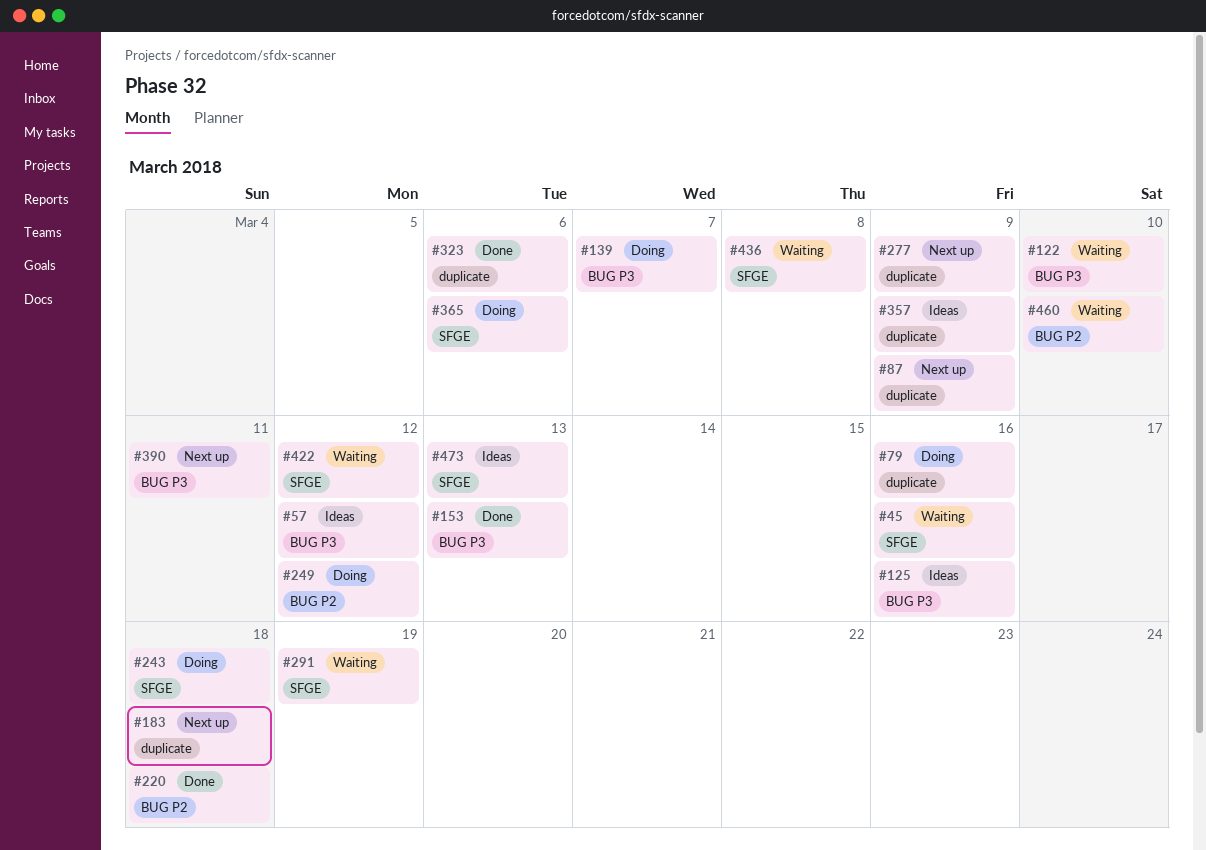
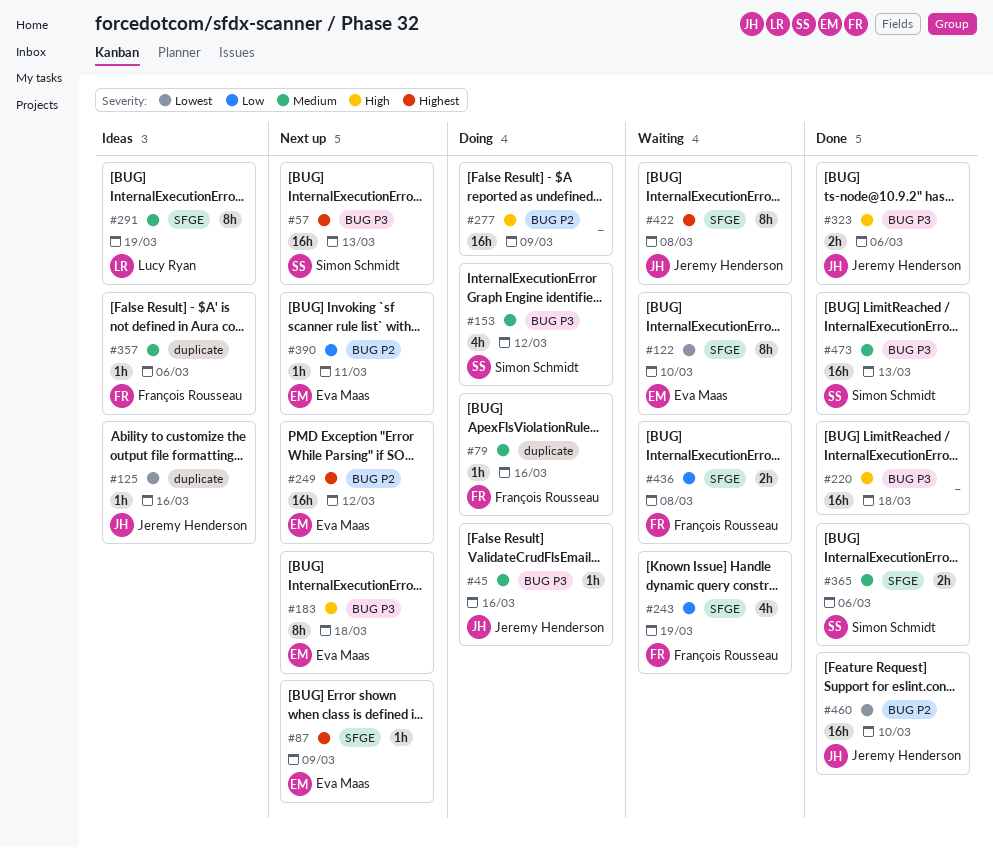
#45, status: Waiting -> Doing
#45, label: SFGE -> BUG P3
#57, status: Ideas -> Next up
#57, due: Mar 12 -> Mar 13
#87, label: duplicate -> SFGE
#122, label: BUG P3 -> SFGE
#125, label: BUG P3 -> duplicate
#139: present -> none
#153, status: Done -> Doing
#153, due: Mar 13 -> Mar 12
#183, label: duplicate -> BUG P3
#220, label: BUG P2 -> BUG P3
#243, status: Doing -> Waiting
#243, due: Mar 18 -> Mar 19
#249, status: Doing -> Next up
#277, status: Next up -> Doing
#277, label: duplicate -> BUG P2
#291, status: Waiting -> Ideas
#323, label: duplicate -> BUG P3
#357, due: Mar 9 -> Mar 6
#365, status: Doing -> Done
#390, label: BUG P3 -> BUG P2
#422, due: Mar 12 -> Mar 8
#460, status: Waiting -> Done
#473, status: Ideas -> Done
#473, label: SFGE -> BUG P3

